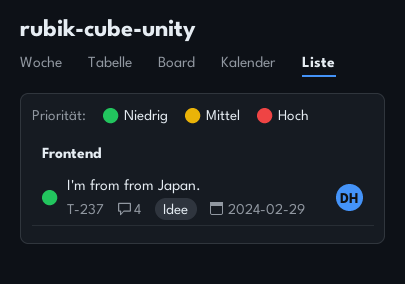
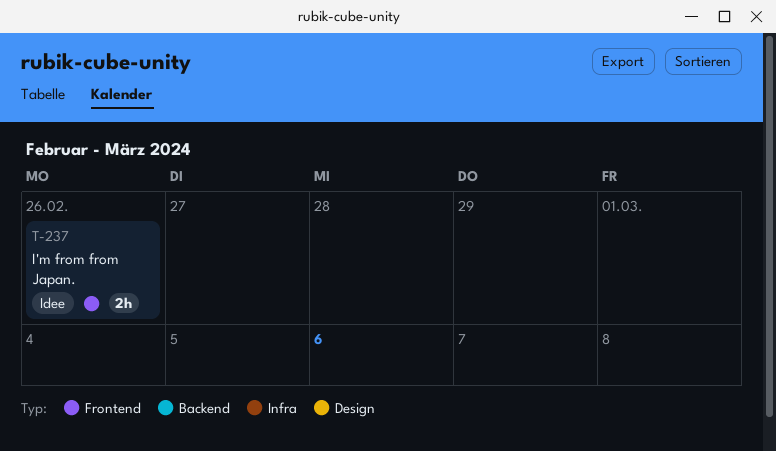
T-237, due: Feb 29 -> Feb 26

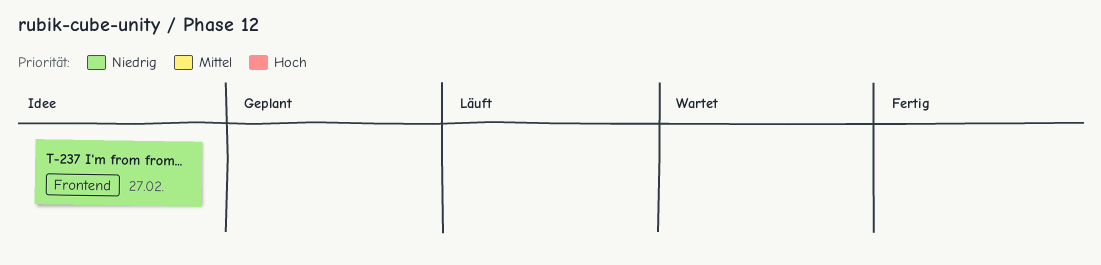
T-237, due: Feb 26 -> Feb 27

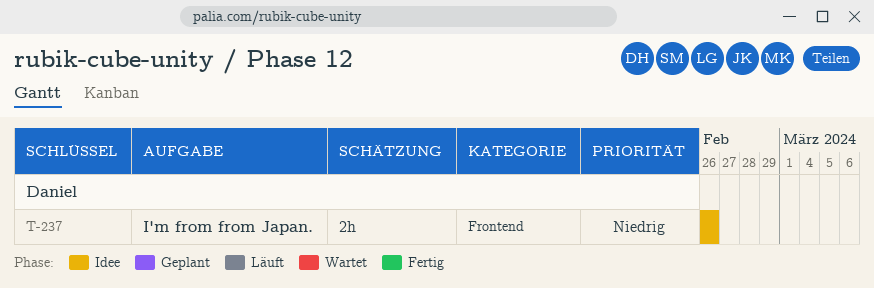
T-237, due: Feb 27 -> Feb 26

